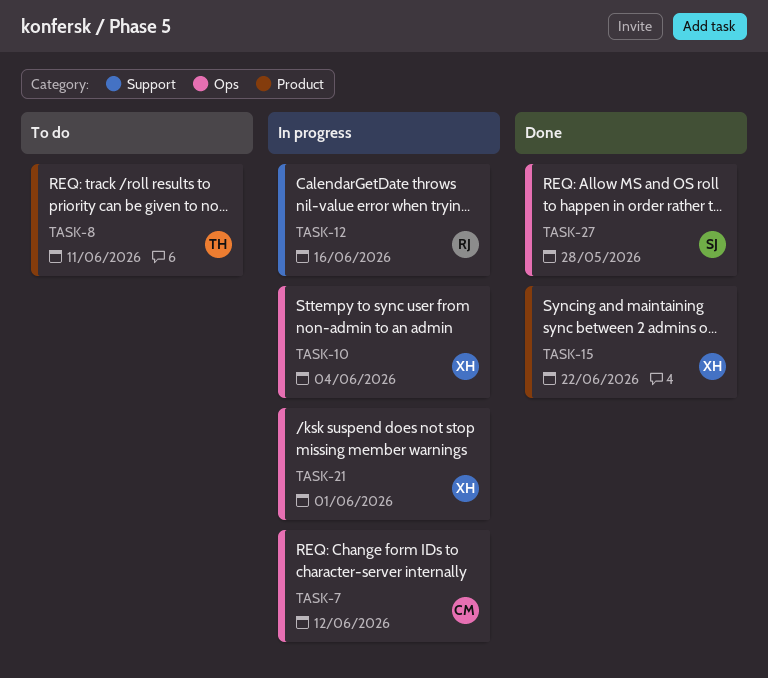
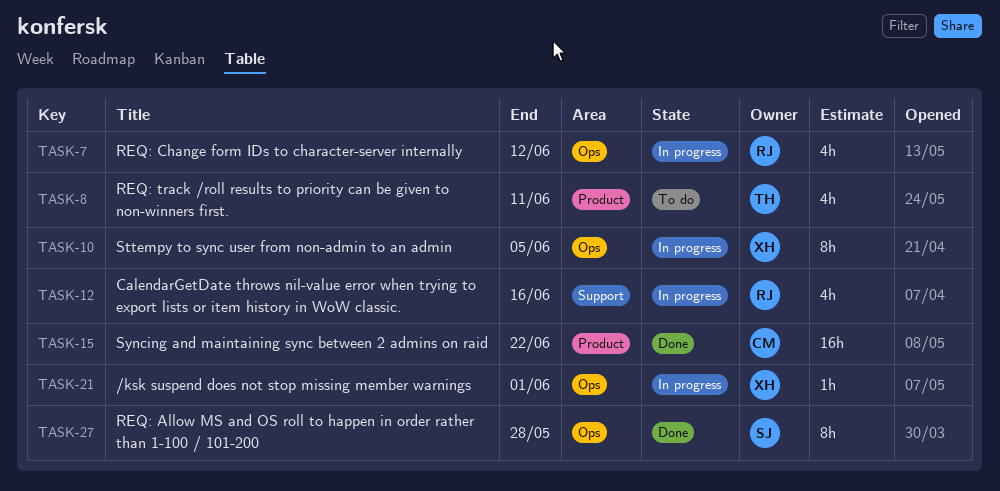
TASK-7, owner: CM -> RJ
TASK-10, due: Jun 4 -> Jun 5
TASK-15, owner: XH -> CM

